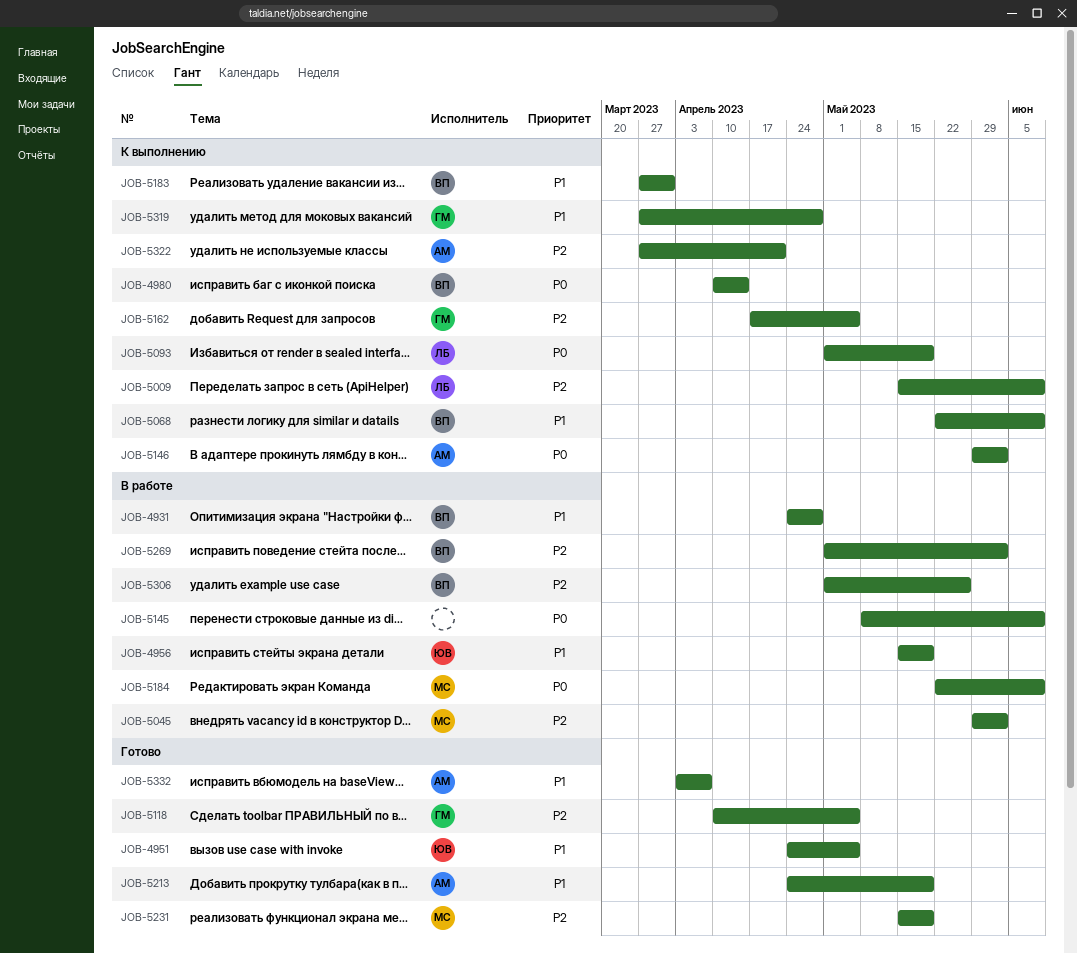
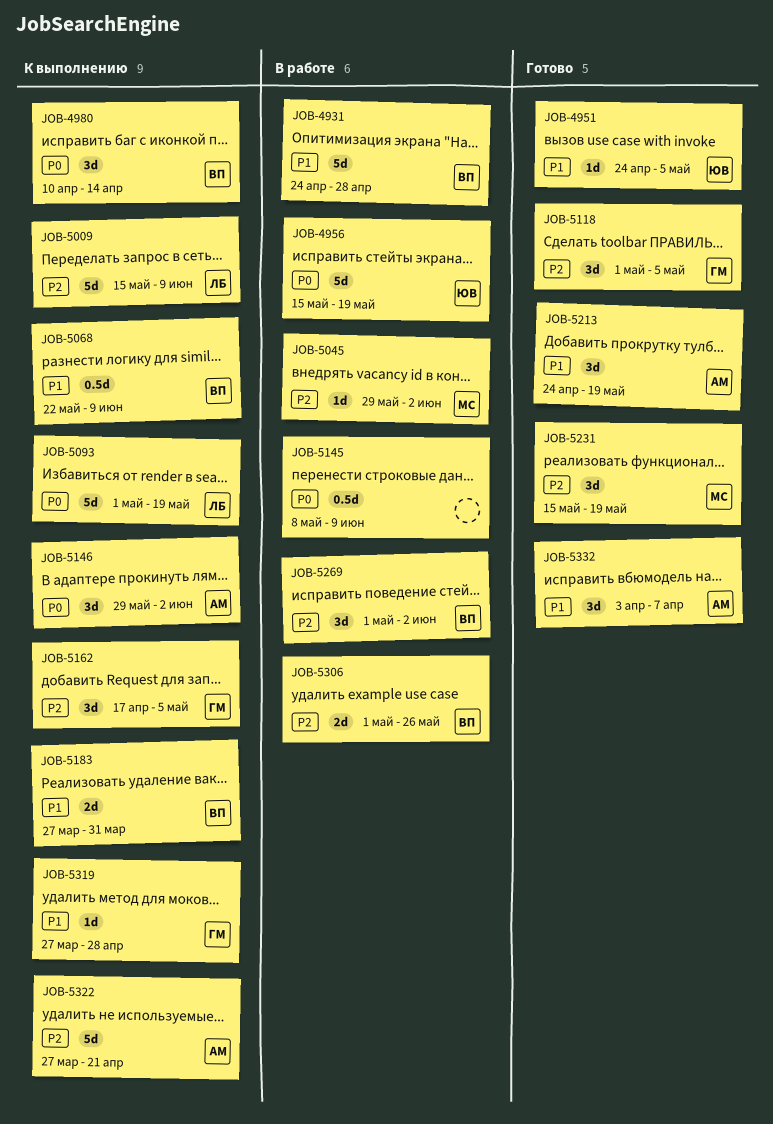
JOB-4956, priority: P1 -> P0
JOB-5118, start: Apr 10 -> May 1
JOB-5184: present -> none

